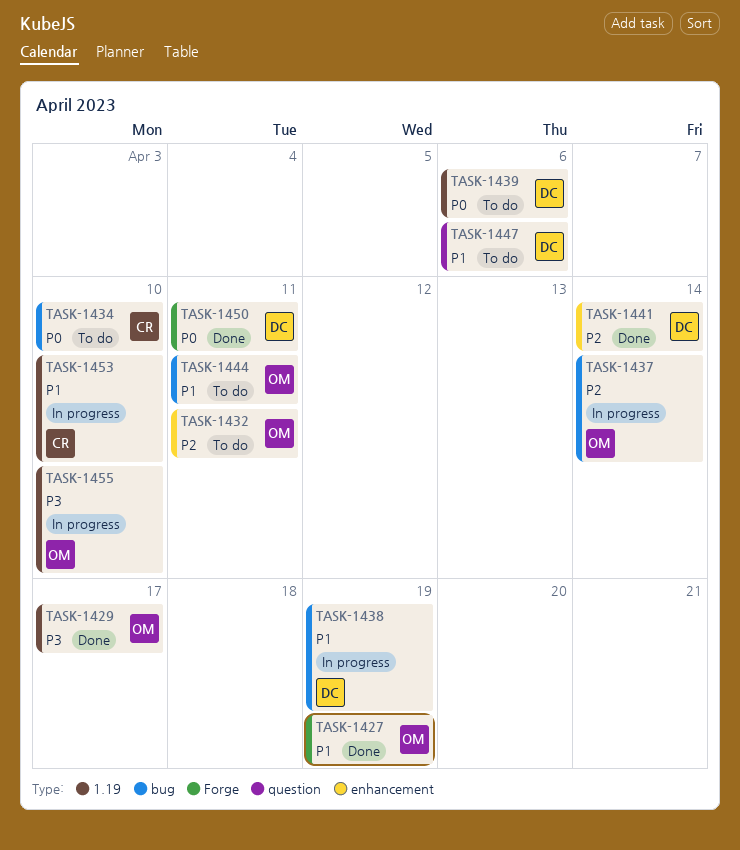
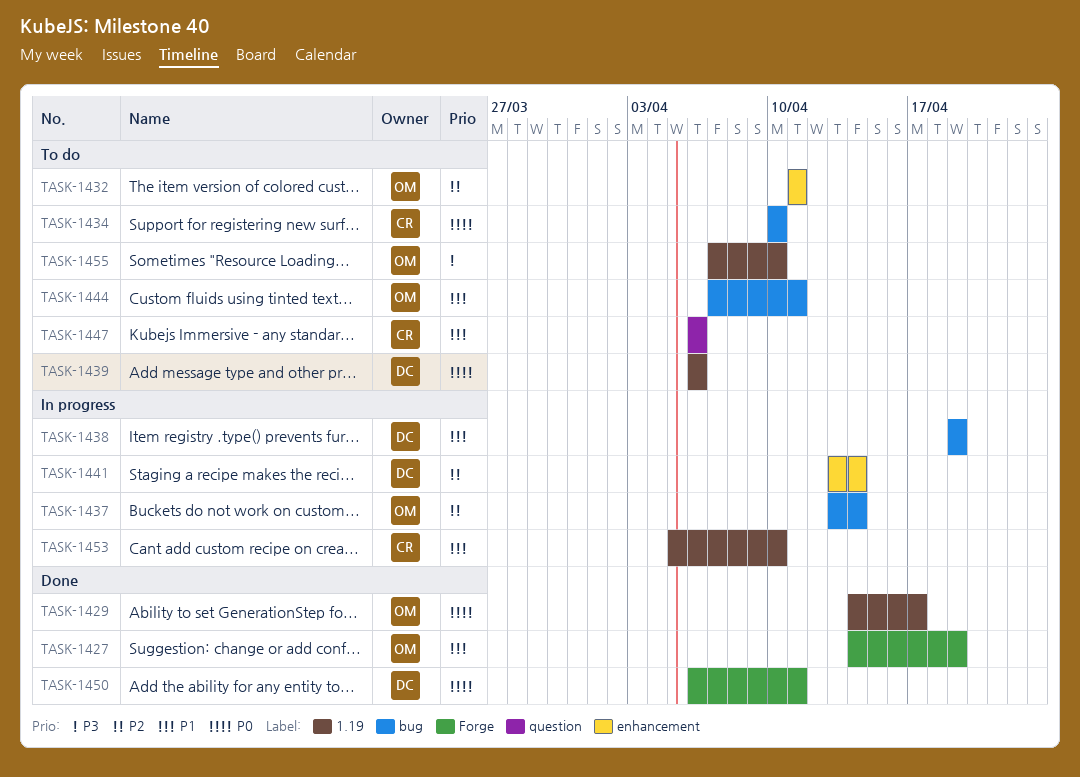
TASK-1429, priority: P3 -> P0
TASK-1441, status: Done -> In progress
TASK-1447, owner: DC -> CR
TASK-1455, status: In progress -> To do

